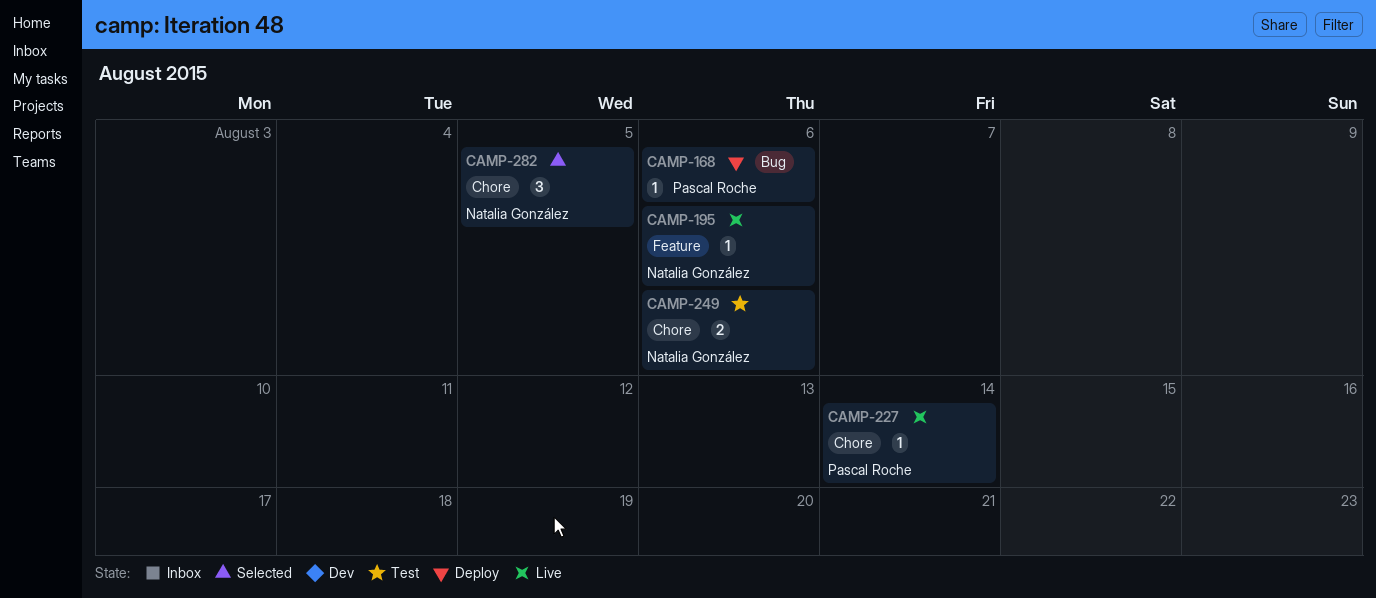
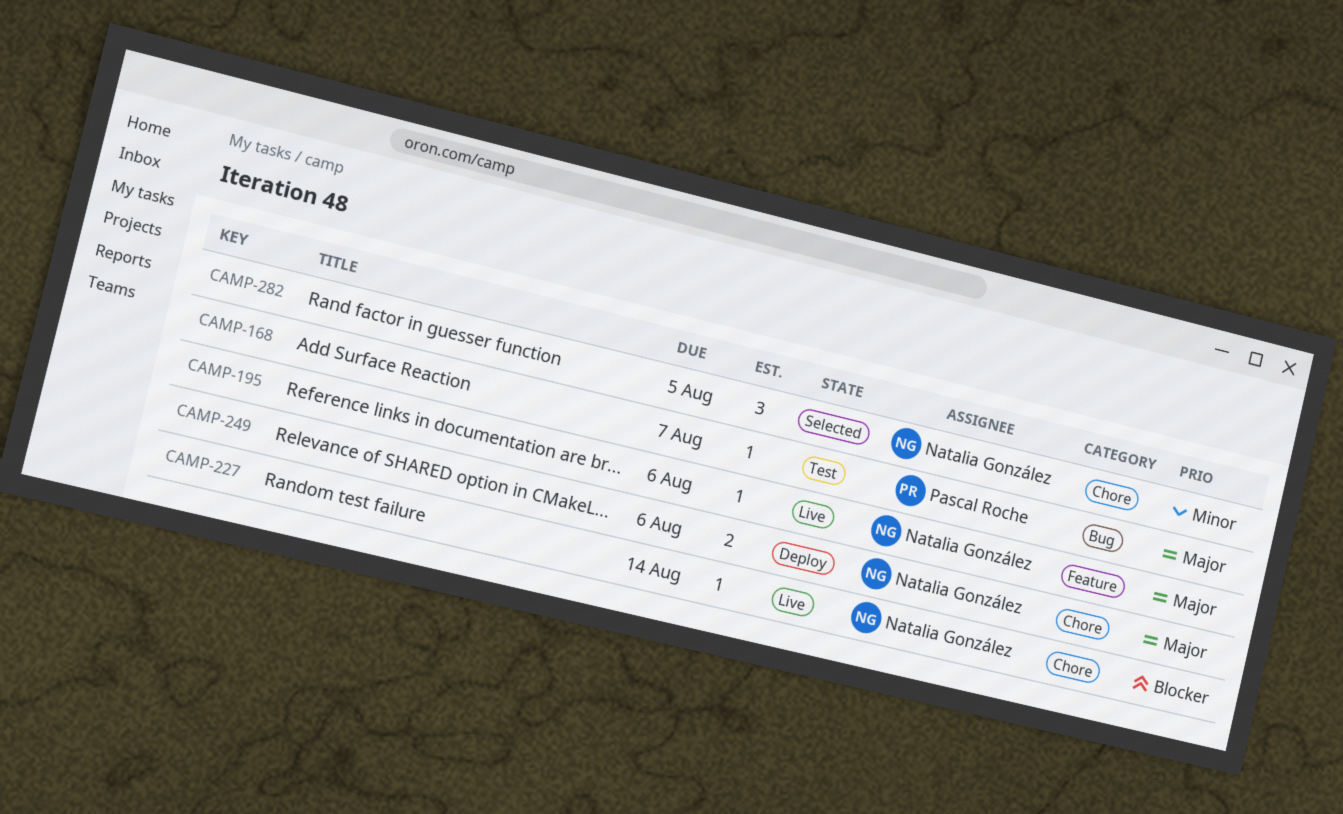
CAMP-168, status: Deploy -> Test
CAMP-168, due: Aug 6 -> Aug 7
CAMP-227, owner: Pascal Roche -> Natalia González
CAMP-249, status: Test -> Deploy

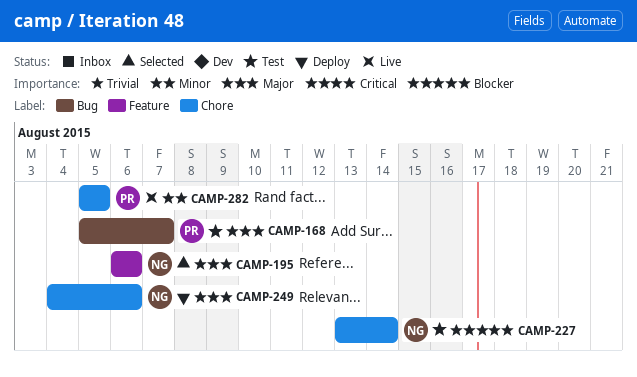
CAMP-195, status: Live -> Selected
CAMP-227, status: Live -> Test
CAMP-282, status: Selected -> Live
CAMP-282, owner: Natalia González -> Pascal Roche

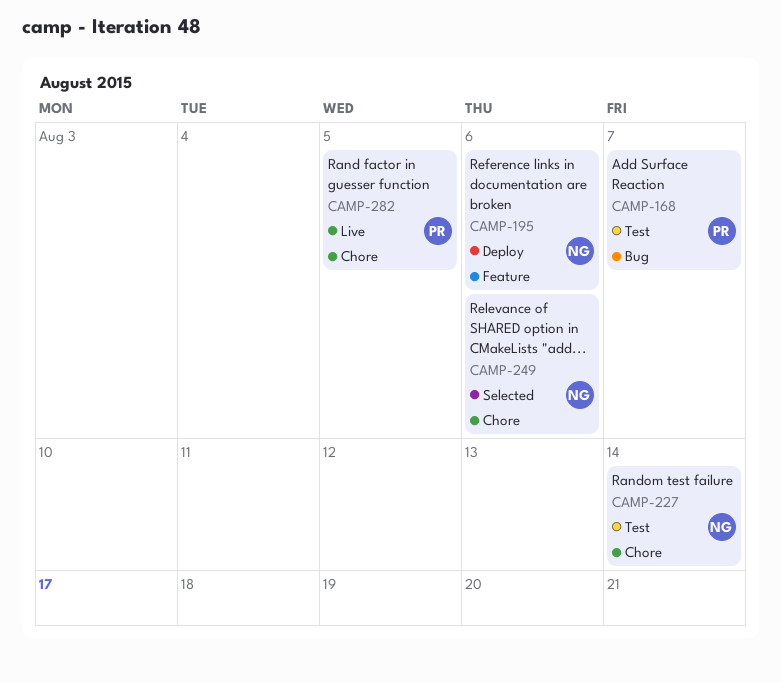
CAMP-195, status: Selected -> Deploy
CAMP-249, status: Deploy -> Selected

